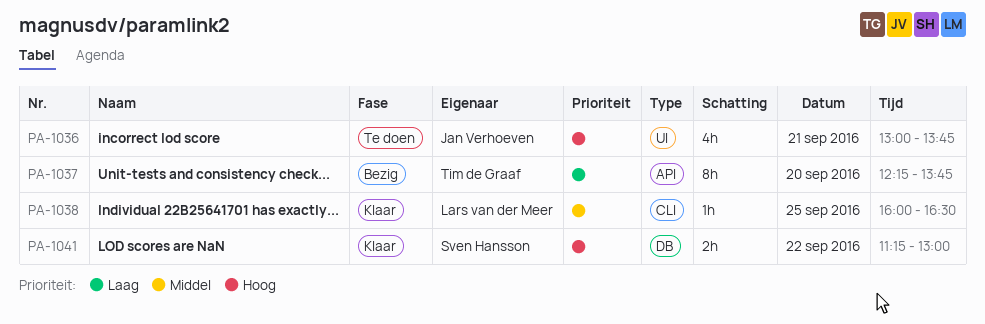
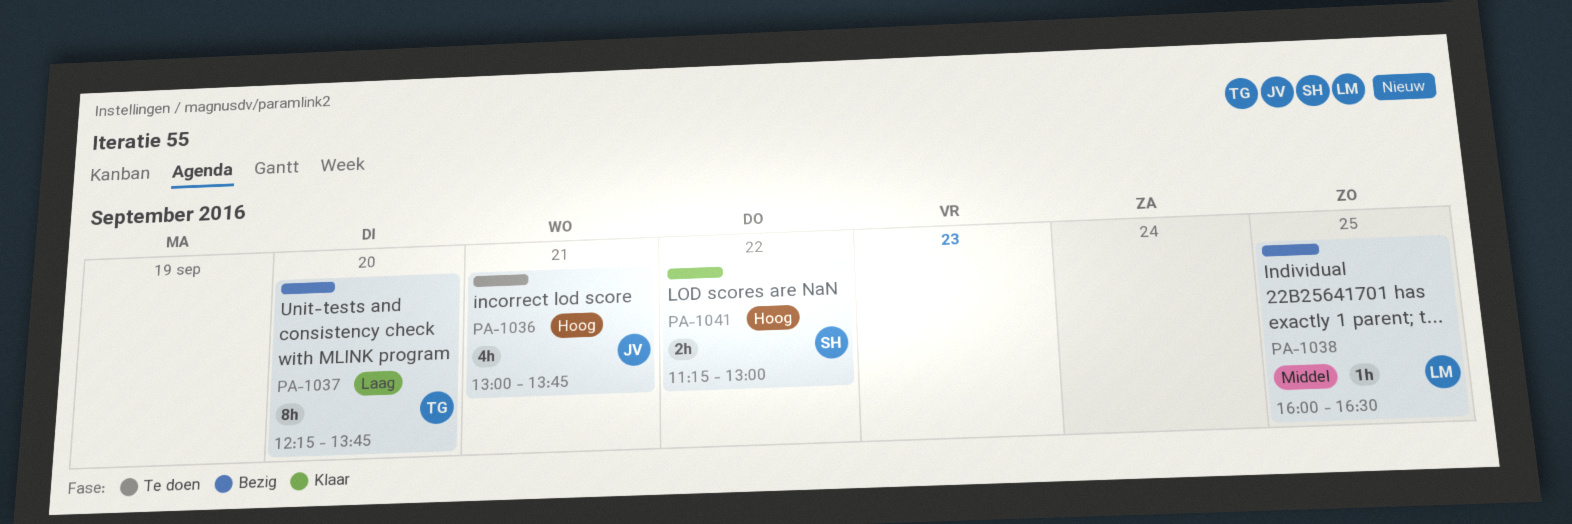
PA-1038, status: Klaar -> Bezig

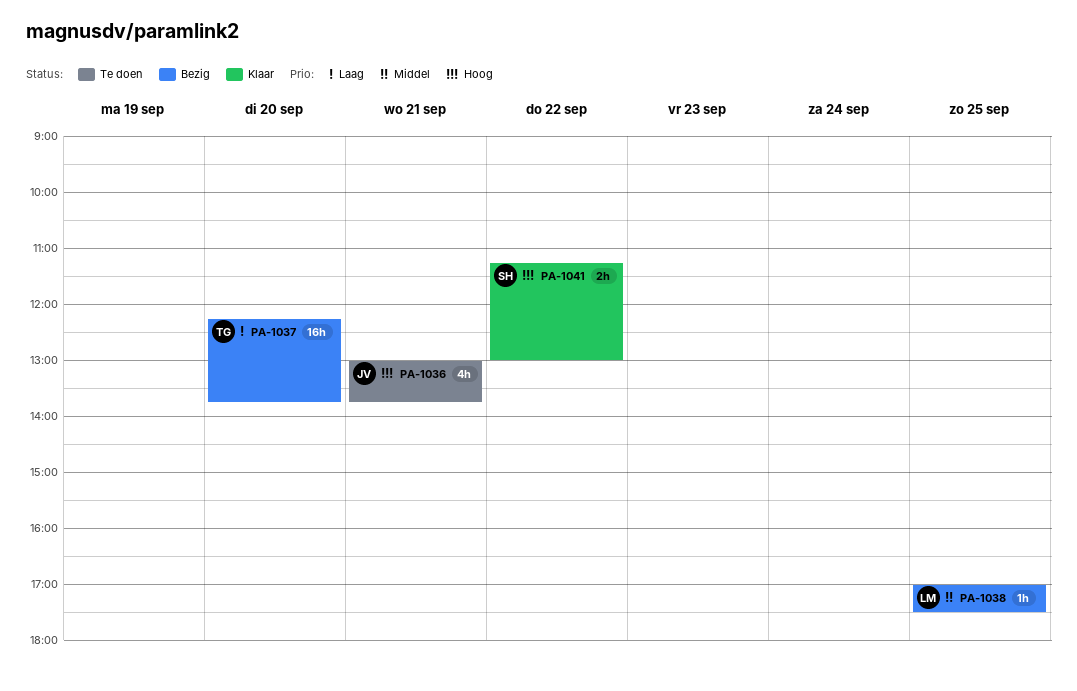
PA-1037, estimate: 8h -> 16h
PA-1038, begins: 16:00 -> 17:00
PA-1038, ends: 16:30 -> 17:30

